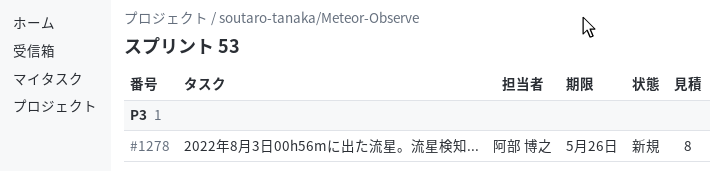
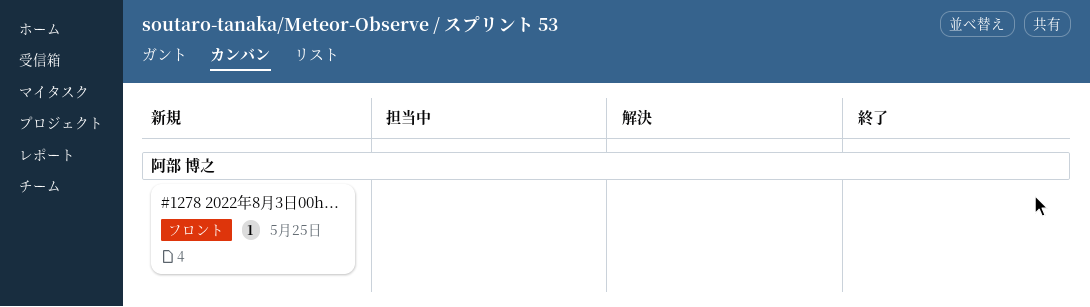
#1278, estimate: 8 -> 1
#1278, due: May 26 -> May 25

